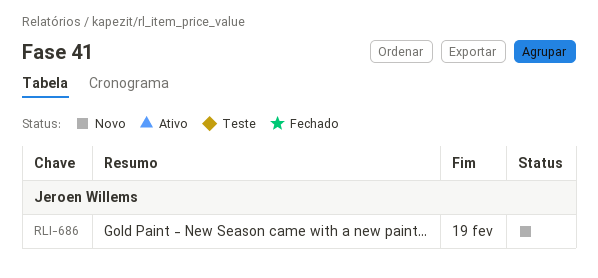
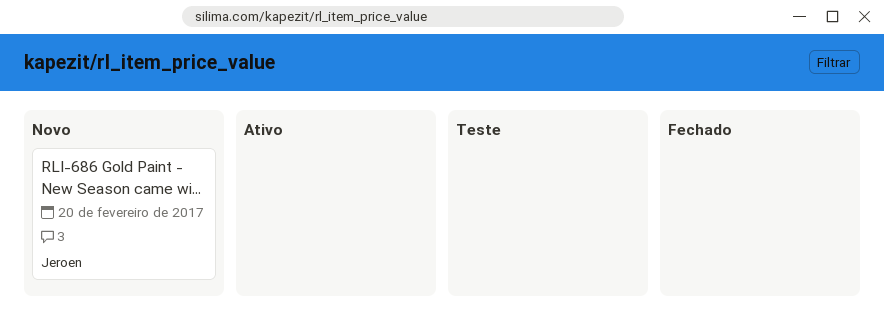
RLI-686, due: Feb 19 -> Feb 20

